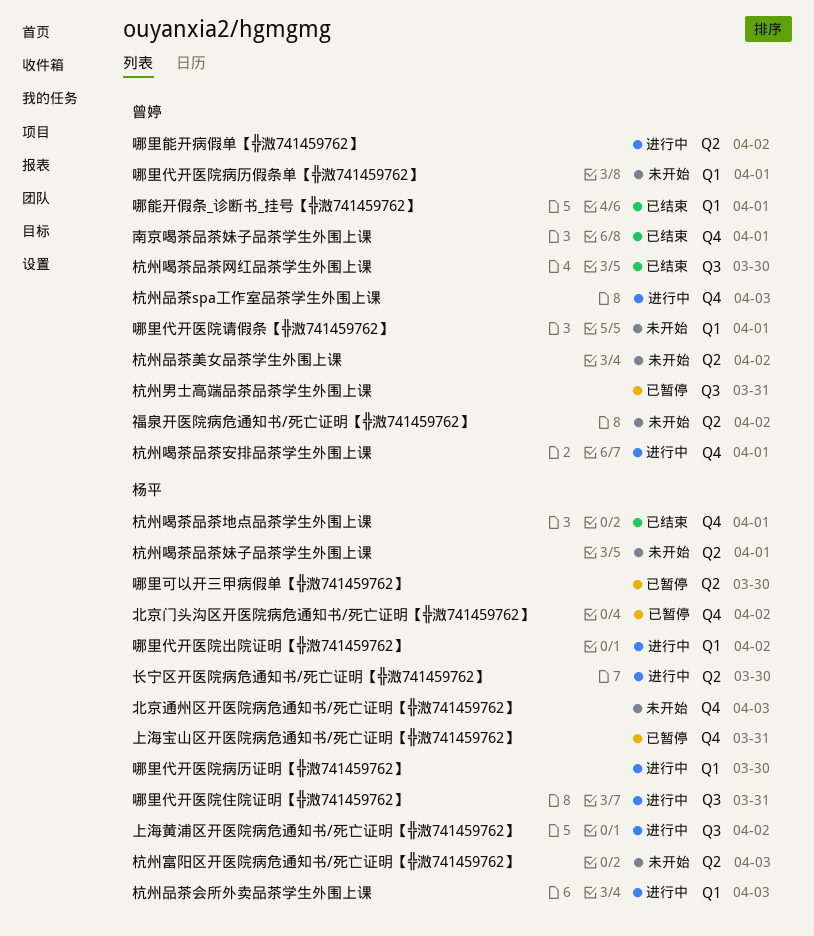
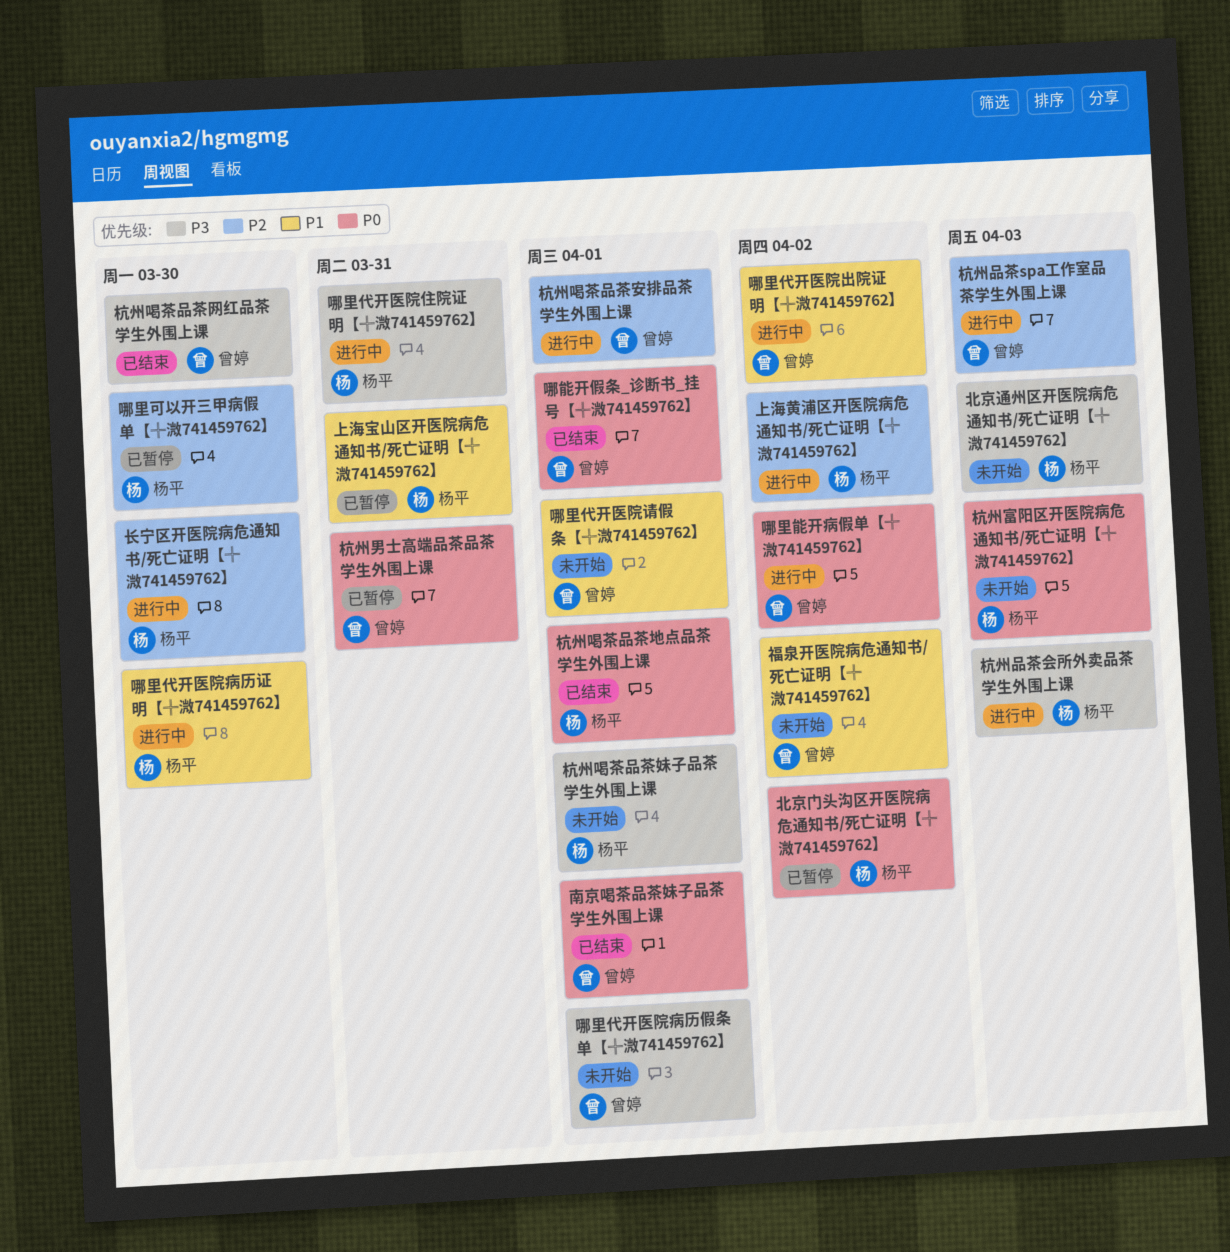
哪里代开医院出院证明【╬溦741459762】, owner: 杨平 -> 曾婷
杭州品茶美女品茶学生外围上课: present -> none

